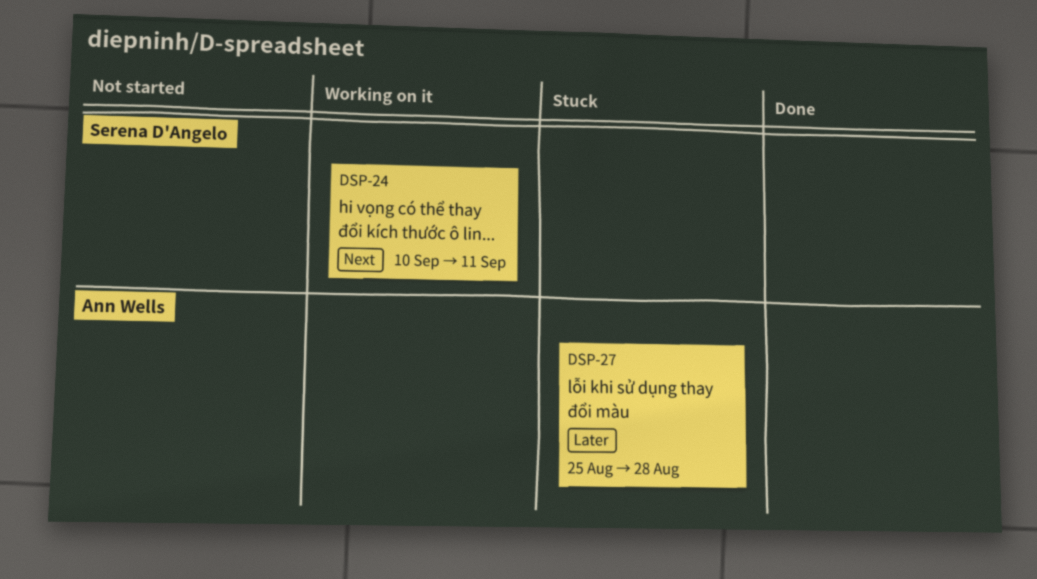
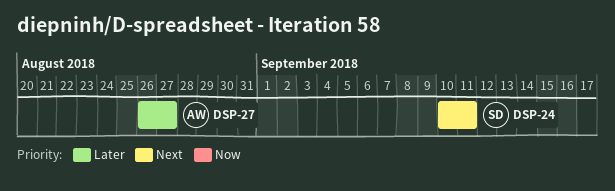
DSP-27, start: Aug 25 -> Aug 26
DSP-27, due: Aug 28 -> Aug 27

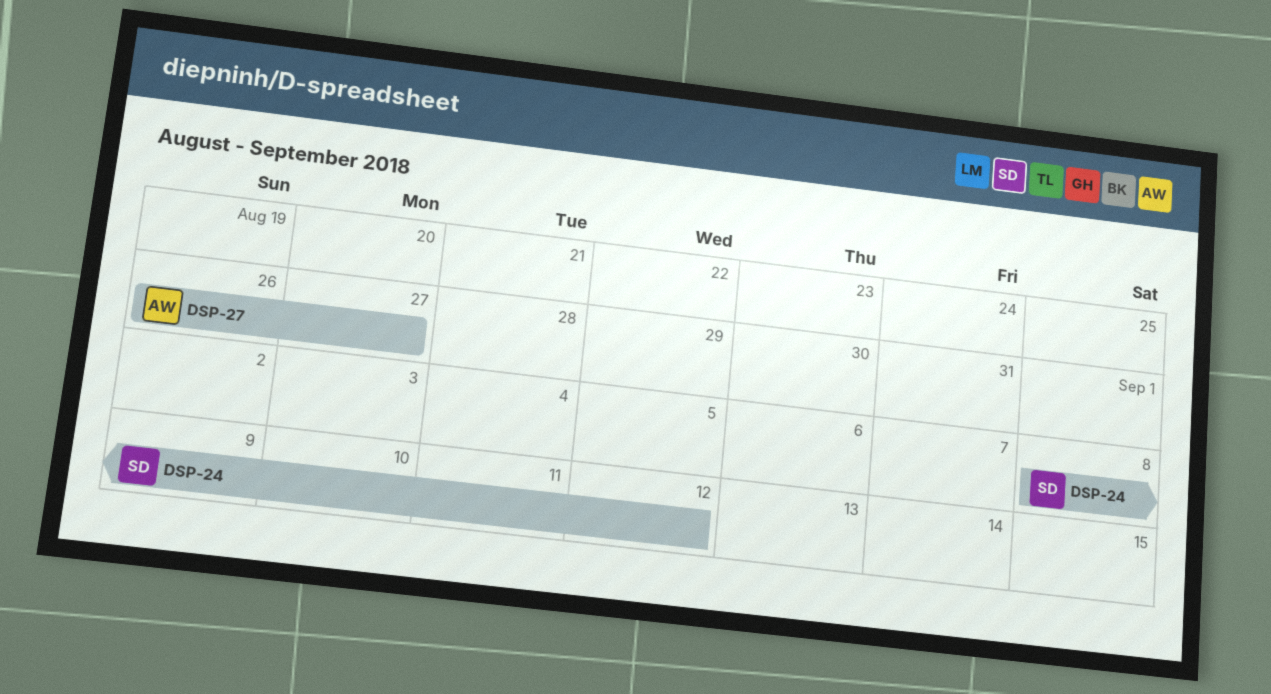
DSP-24, start: Sep 10 -> Sep 8
DSP-24, due: Sep 11 -> Sep 12

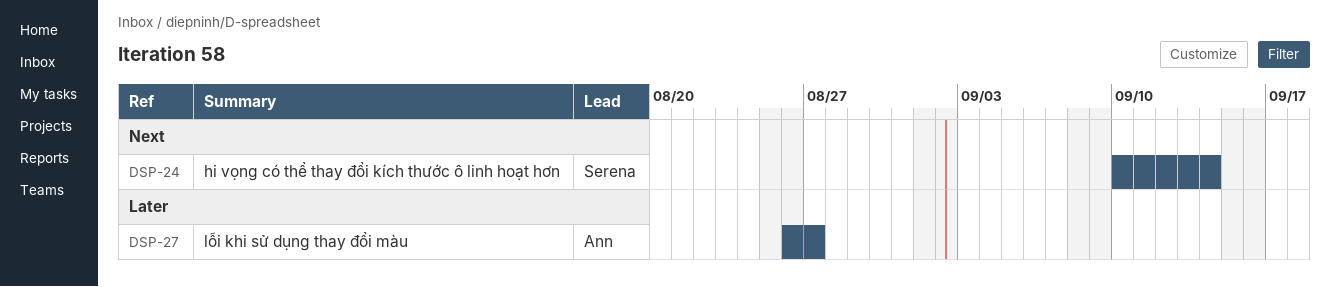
DSP-24, start: Sep 8 -> Sep 10
DSP-24, due: Sep 12 -> Sep 14

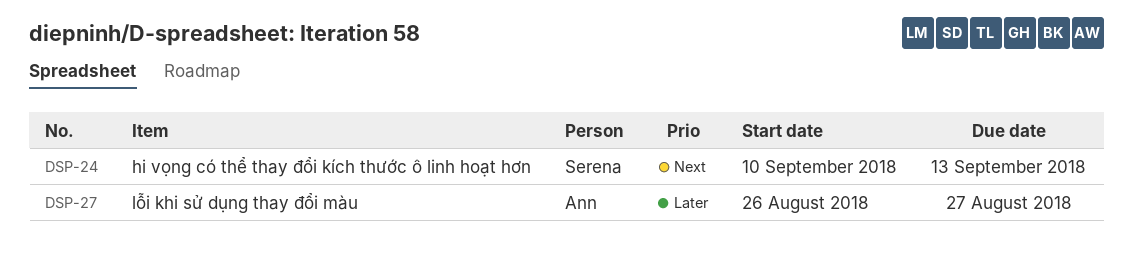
DSP-24, due: Sep 14 -> Sep 13

